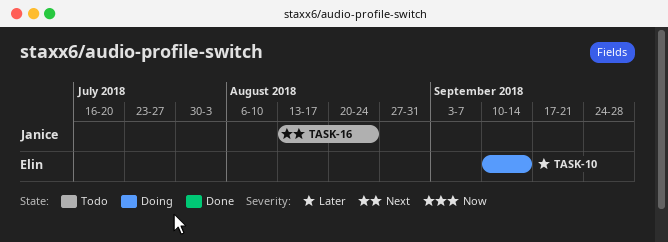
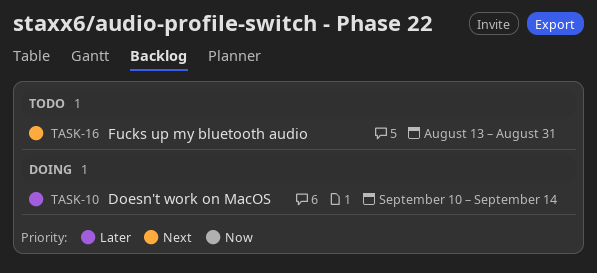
TASK-16, due: Aug 24 -> Aug 31

